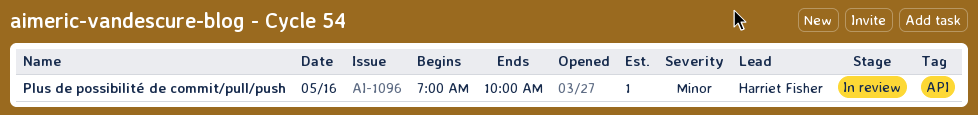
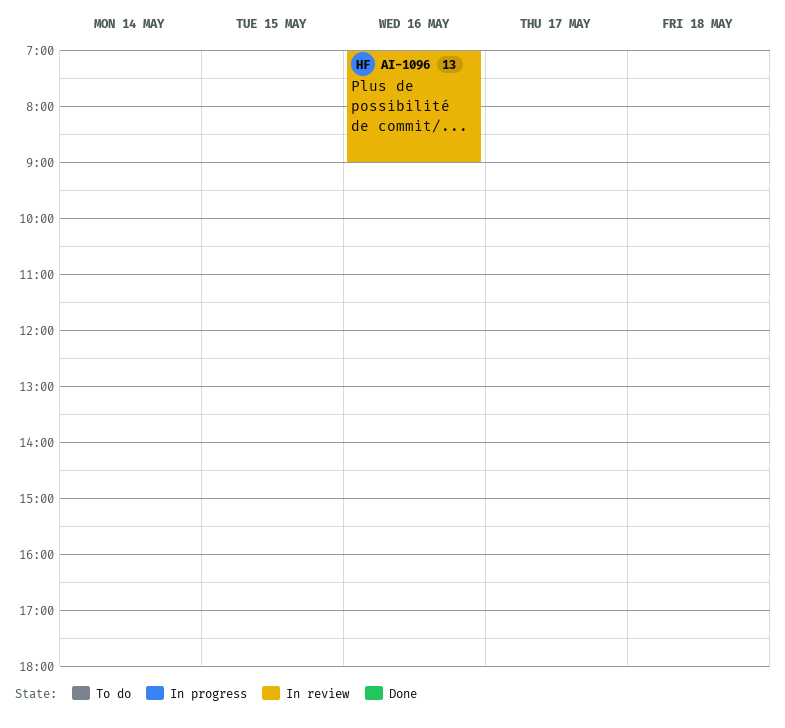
AI-1096, estimate: 1 -> 13
AI-1096, ends: 10:00 -> 09:00

